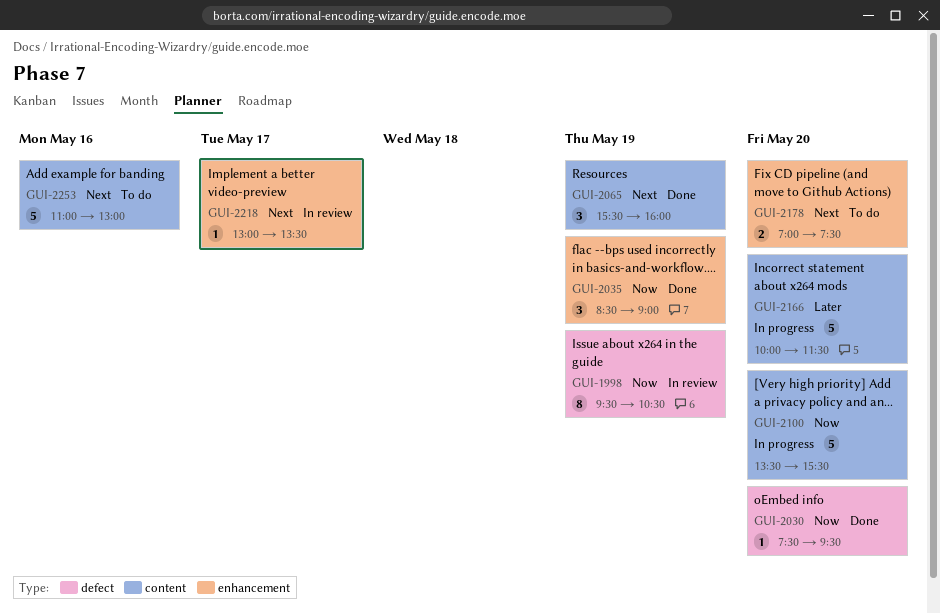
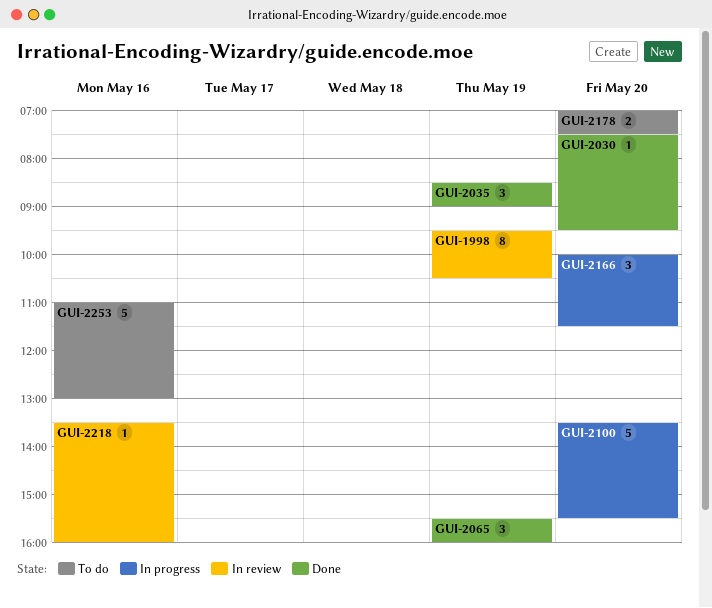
GUI-2166, estimate: 5 -> 3
GUI-2218, day: May 17 -> May 16
GUI-2218, begins: 13:00 -> 13:30
GUI-2218, ends: 13:30 -> 16:00

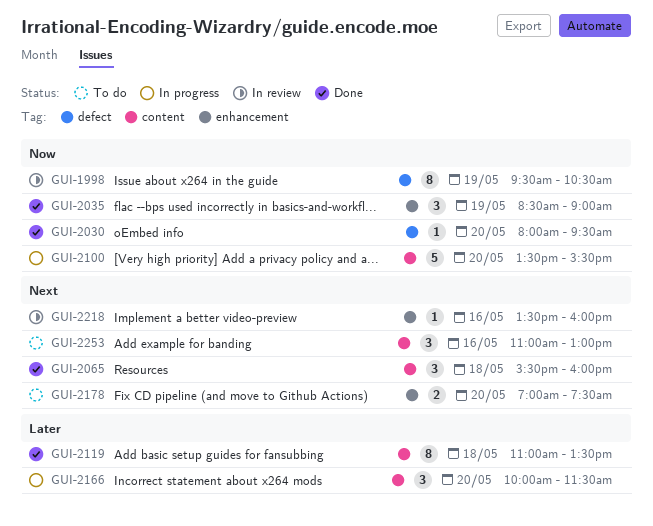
GUI-2030, begins: 07:30 -> 08:00
GUI-2065, day: May 19 -> May 18
GUI-2119: none -> present
GUI-2253, estimate: 5 -> 3

